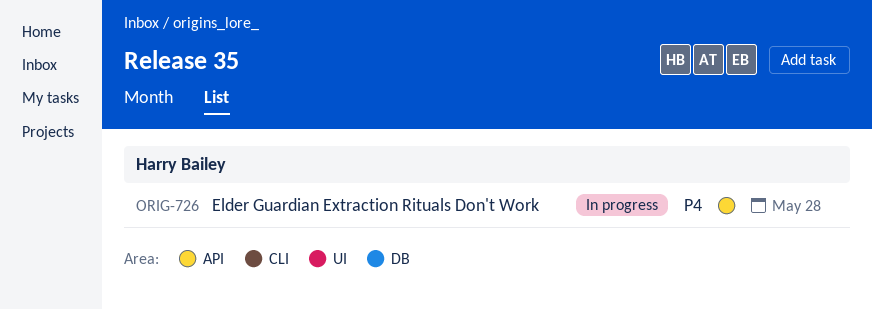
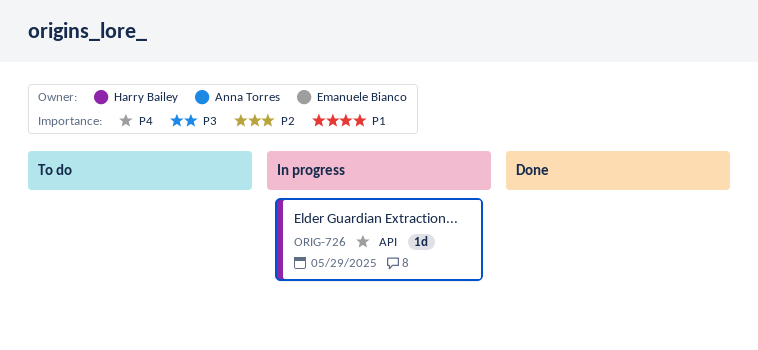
ORIG-726, due: May 28 -> May 29

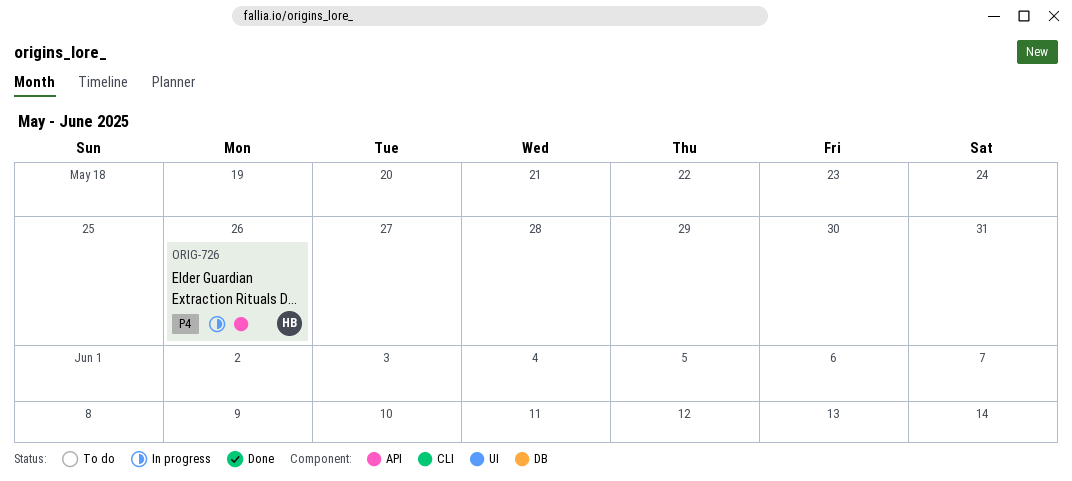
ORIG-726, due: May 29 -> May 26

